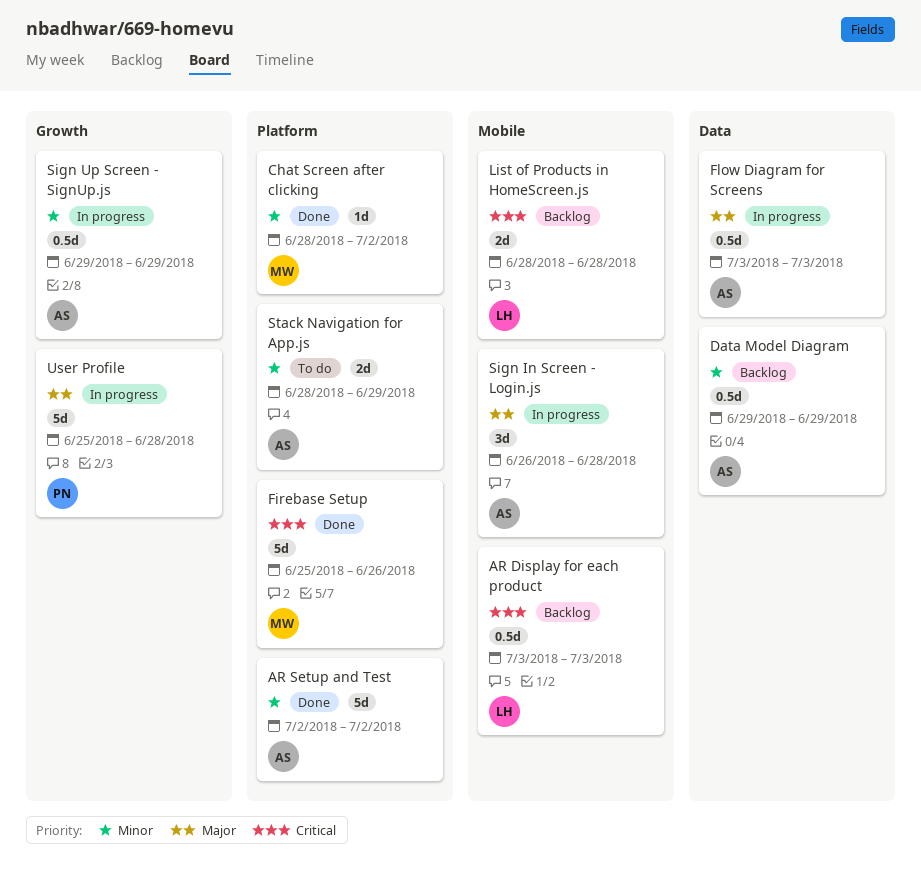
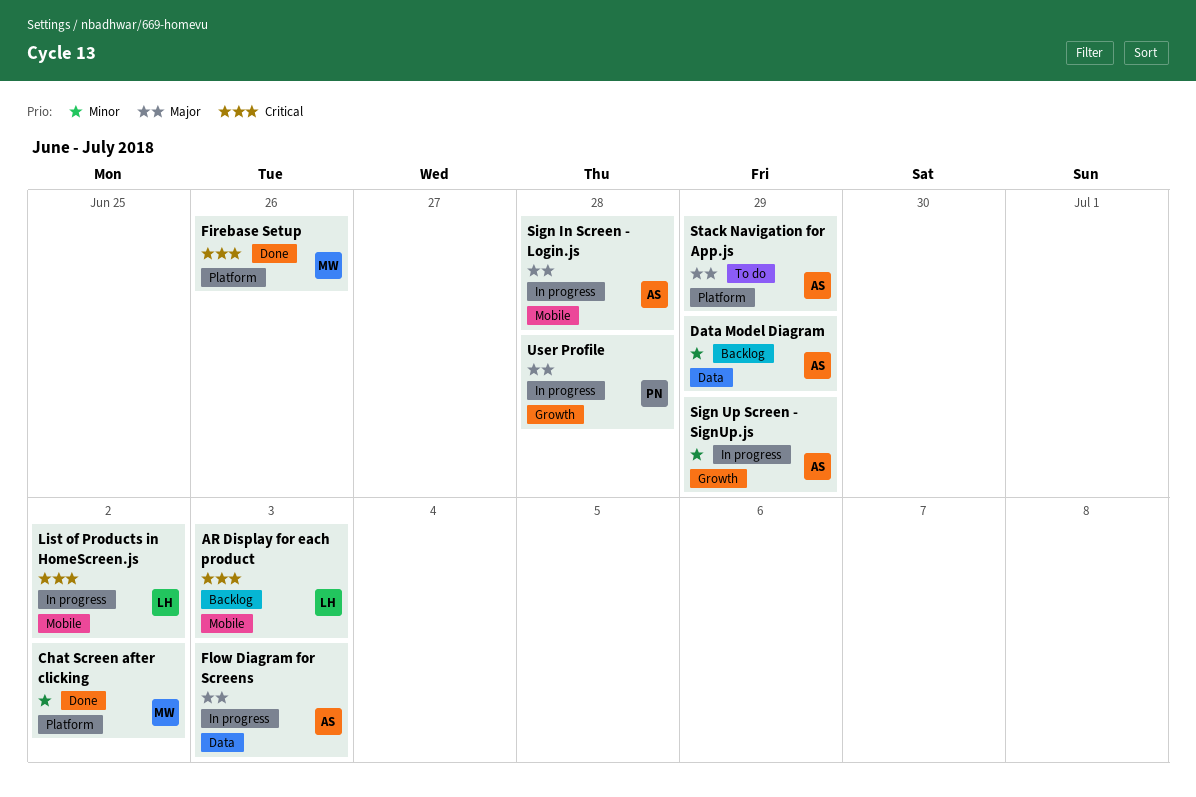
AR Setup and Test: present -> none
List of Products in HomeScreen.js, status: Backlog -> In progress
List of Products in HomeScreen.js, due: Jun 28 -> Jul 2
Stack Navigation for App.js, priority: Minor -> Major

